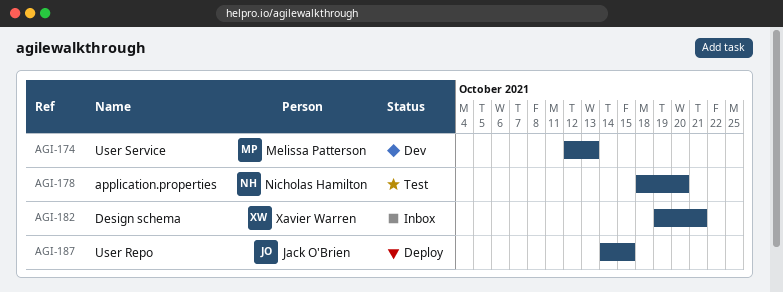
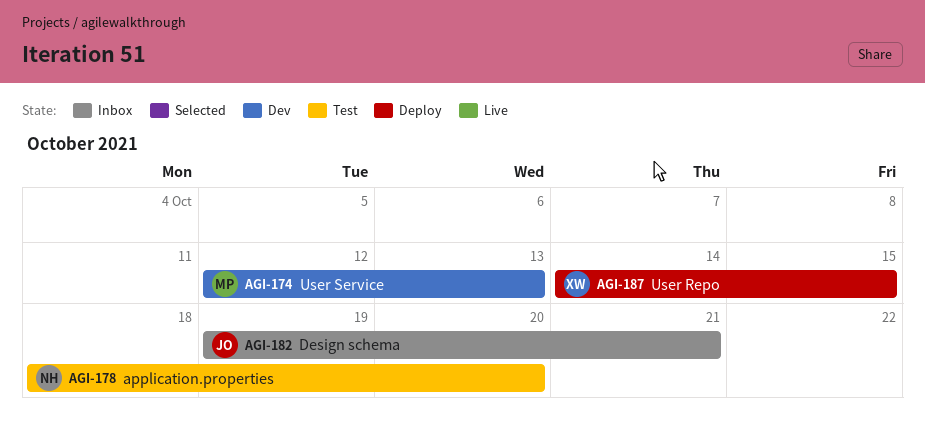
AGI-182, owner: Xavier Warren -> Jack O'Brien
AGI-187, owner: Jack O'Brien -> Xavier Warren

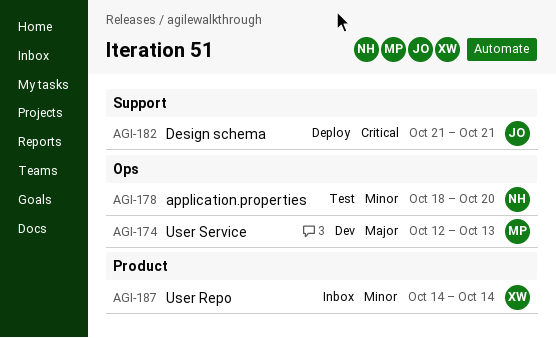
AGI-182, status: Inbox -> Deploy
AGI-182, start: Oct 19 -> Oct 21
AGI-187, status: Deploy -> Inbox
AGI-187, due: Oct 15 -> Oct 14

